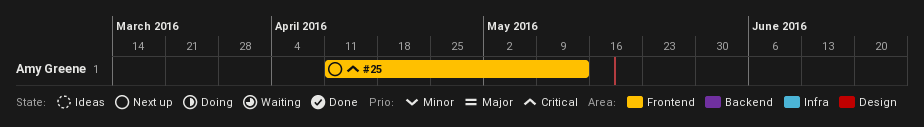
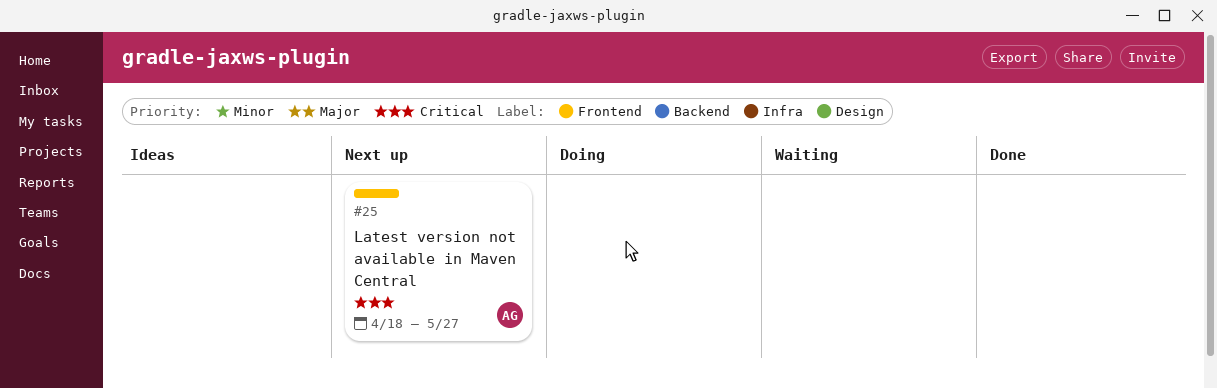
#25, start: Apr 11 -> Apr 18
#25, due: May 13 -> May 27

